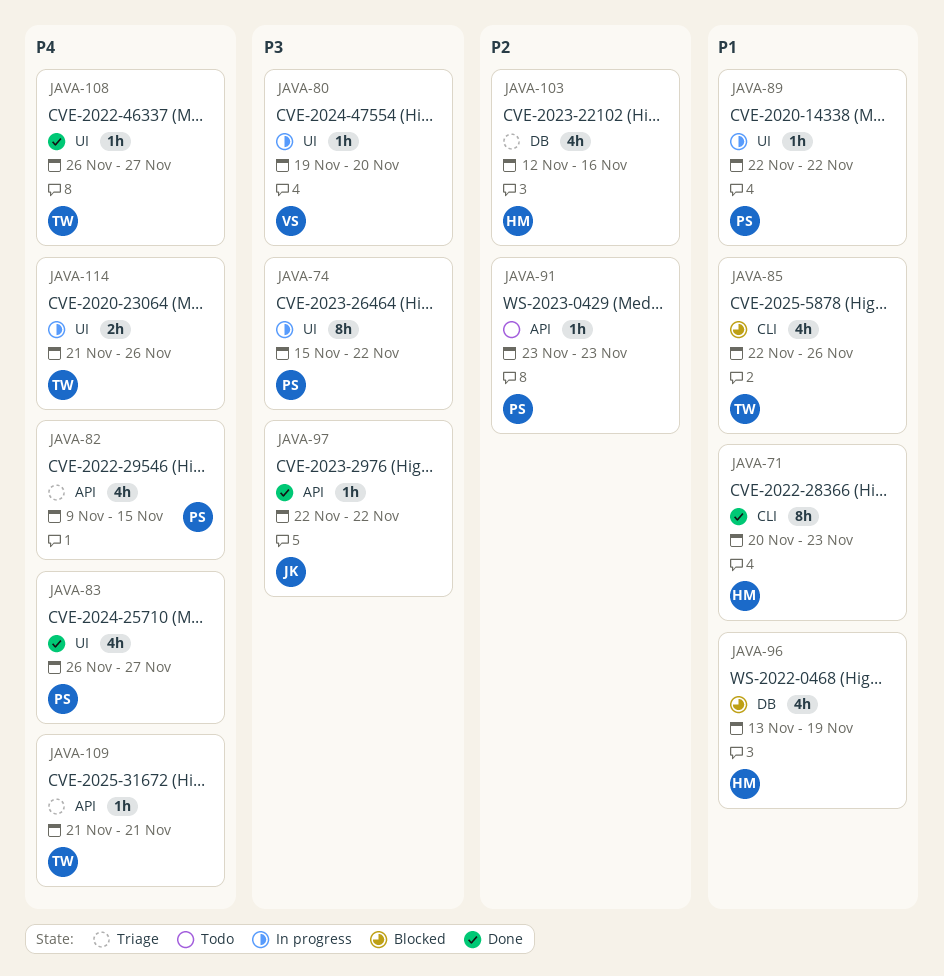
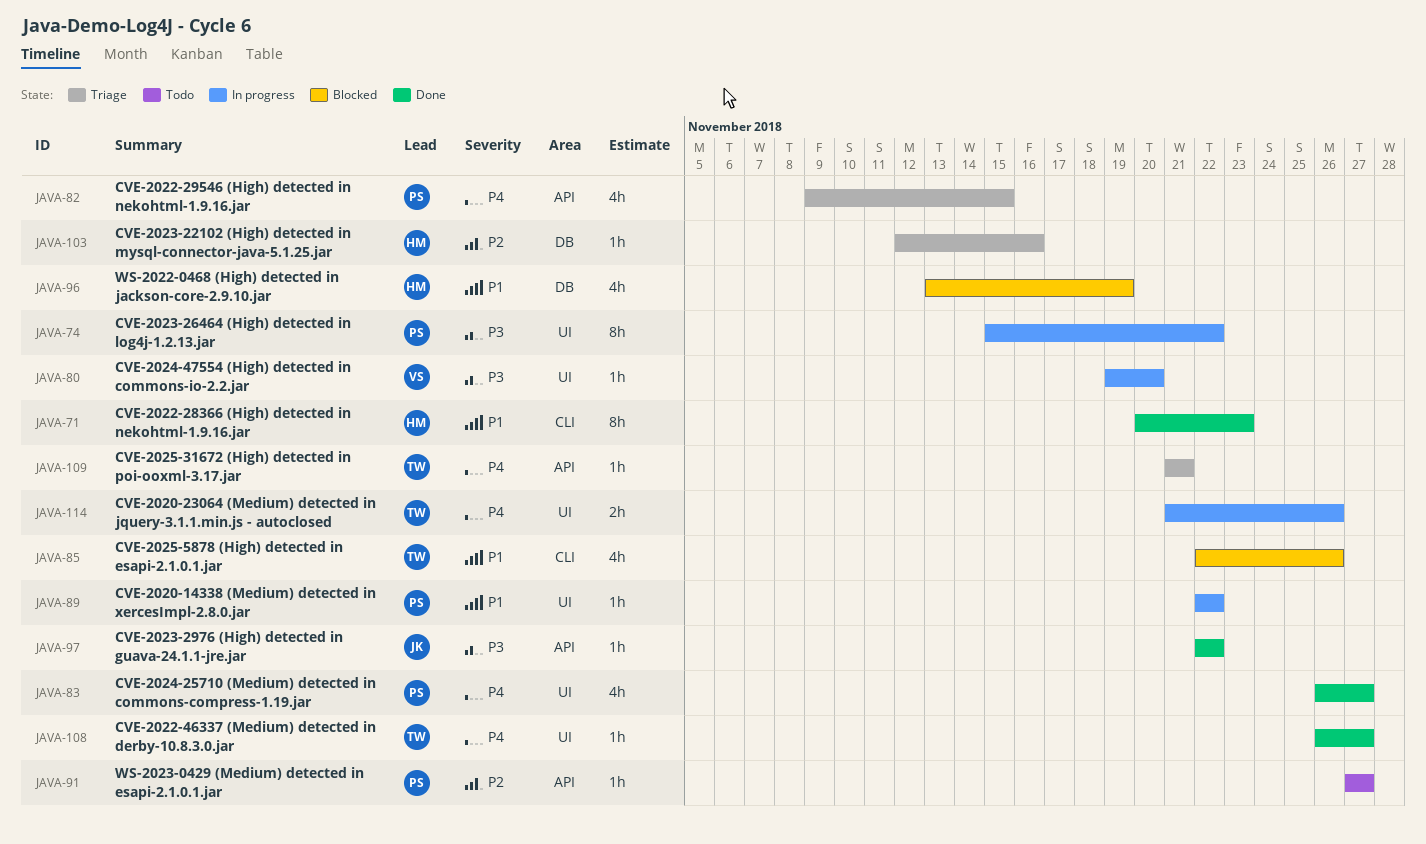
JAVA-91, start: Nov 23 -> Nov 27
JAVA-91, due: Nov 23 -> Nov 27
JAVA-103, estimate: 4h -> 1h

